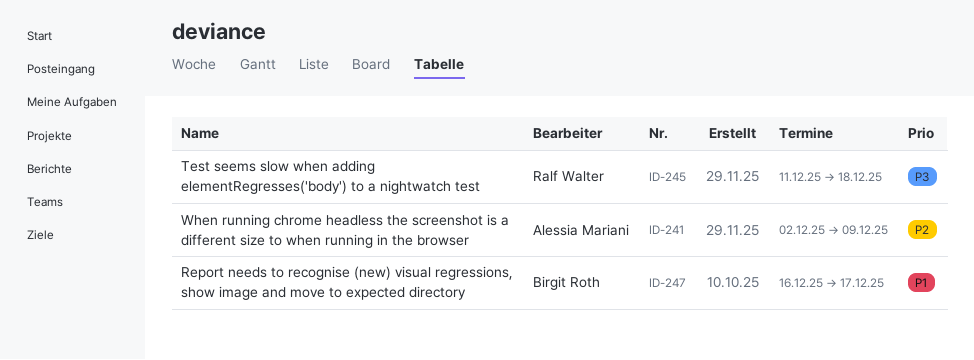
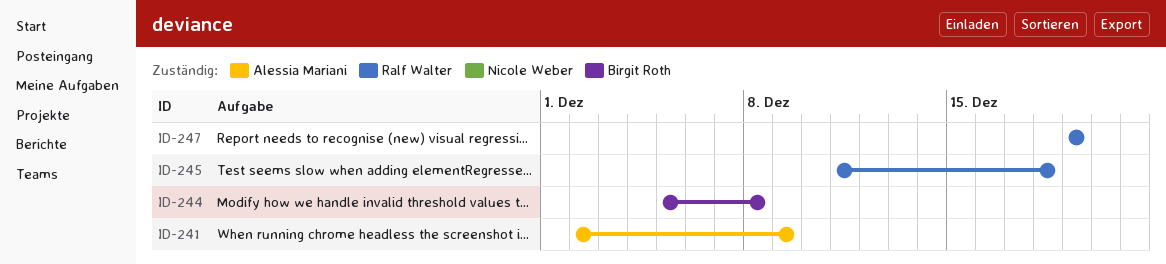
ID-244: none -> present
ID-247, owner: Birgit Roth -> Ralf Walter
ID-247, start: Dec 16 -> Dec 19
ID-247, due: Dec 17 -> Dec 19

